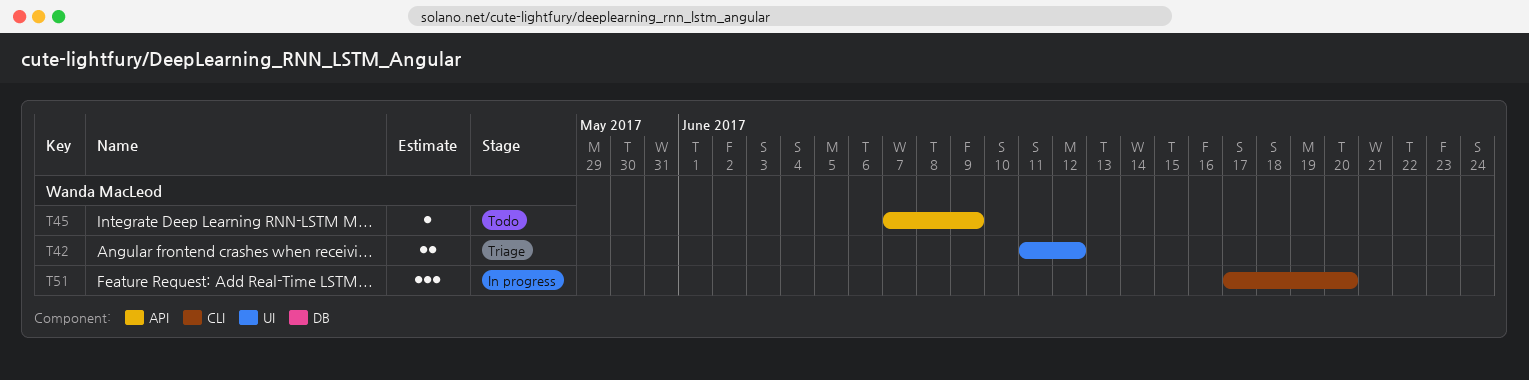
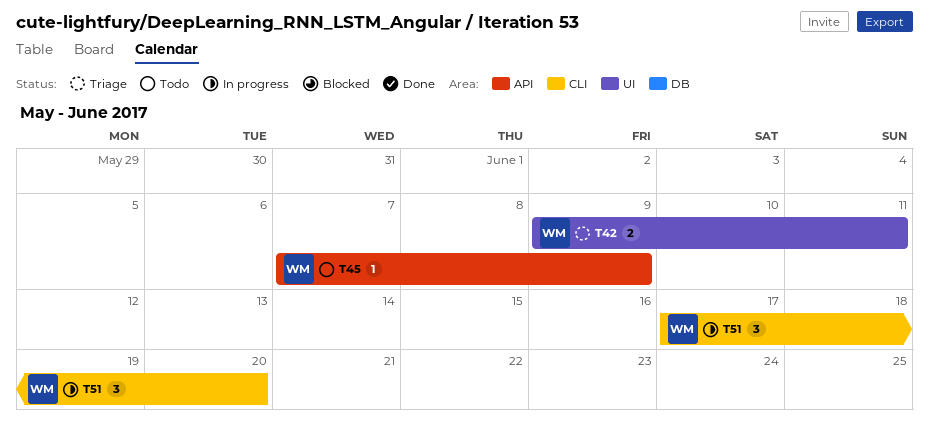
T42, start: Jun 11 -> Jun 9
T42, due: Jun 12 -> Jun 11

